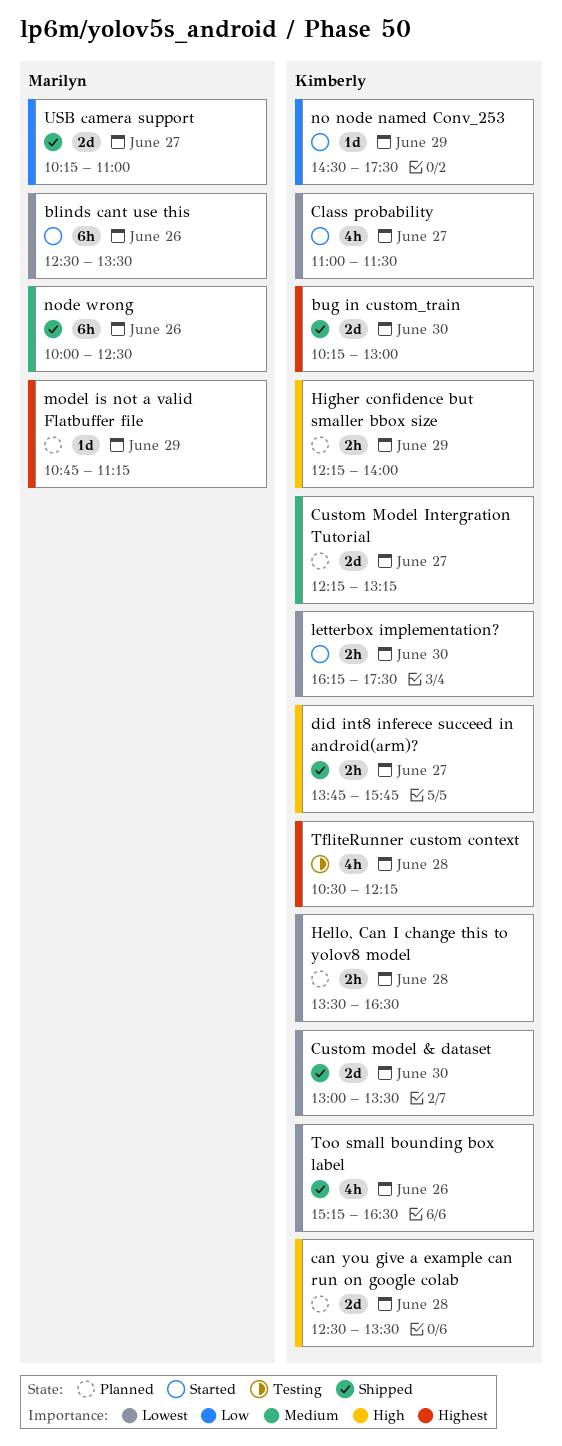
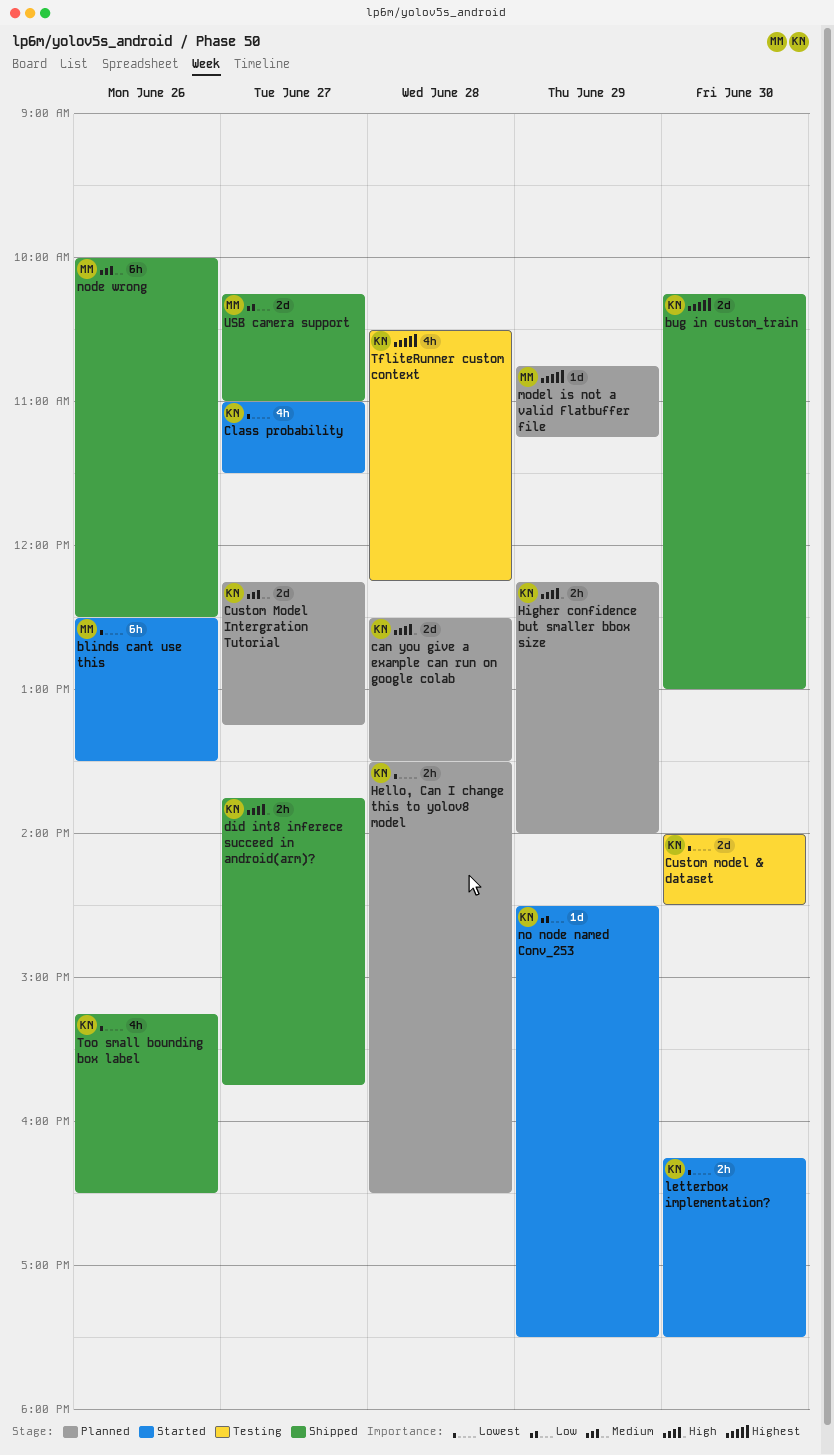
Custom model & dataset, status: Shipped -> Testing
Custom model & dataset, begins: 13:00 -> 14:00
Custom model & dataset, ends: 13:30 -> 14:30

